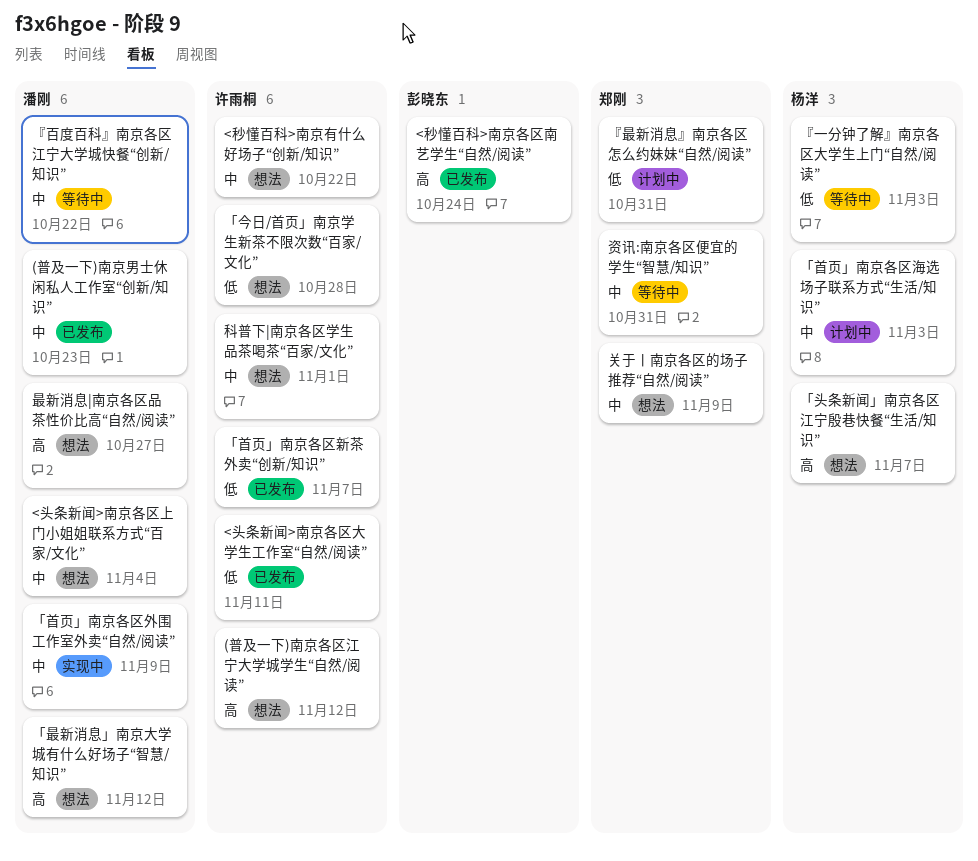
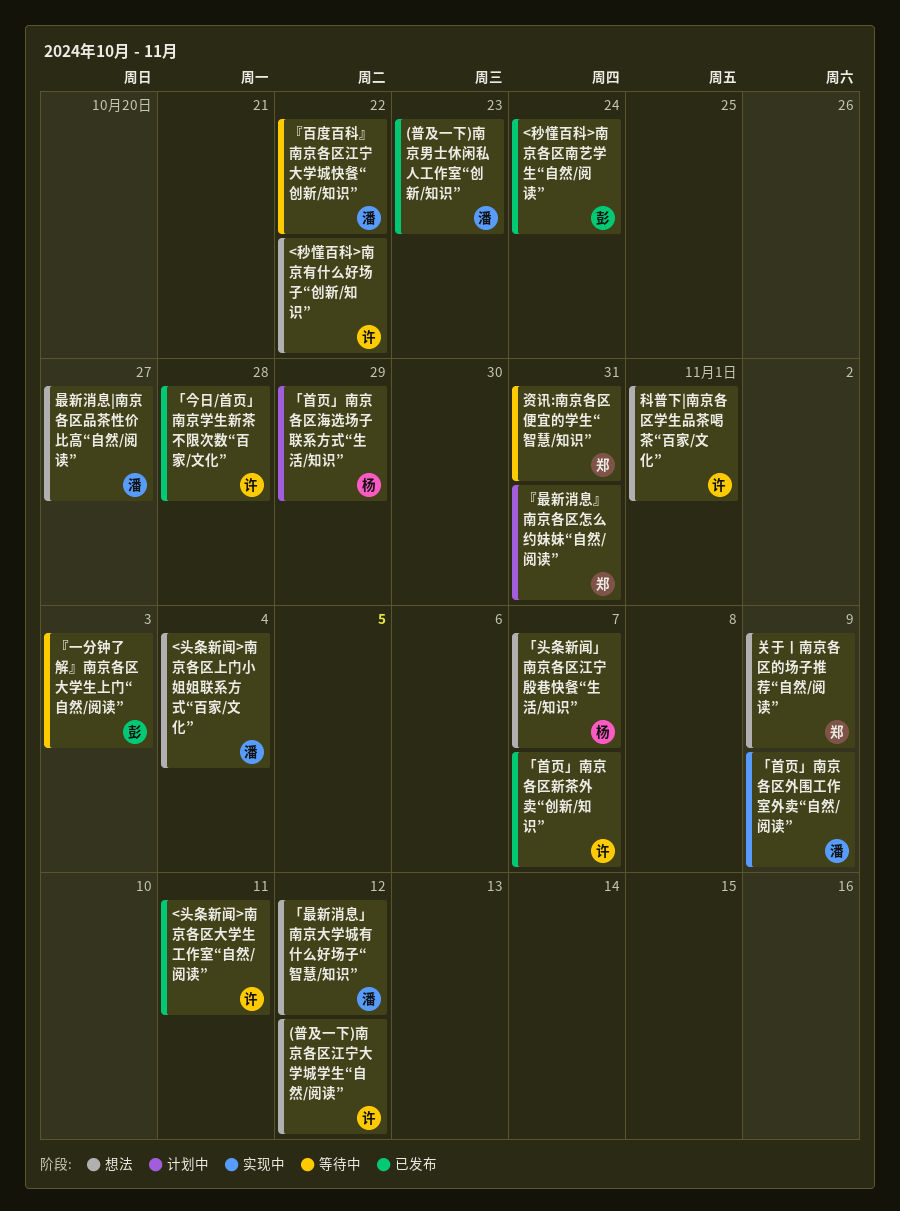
「今日/首页」南京学生新茶不限次数“百家/文化”, status: 想法 -> 已发布
「首页」南京各区海选场子联系方式“生活/知识”, due: Nov 3 -> Oct 29
『一分钟了解』南京各区大学生上门“自然/阅读”, owner: 杨洋 -> 彭晓东

